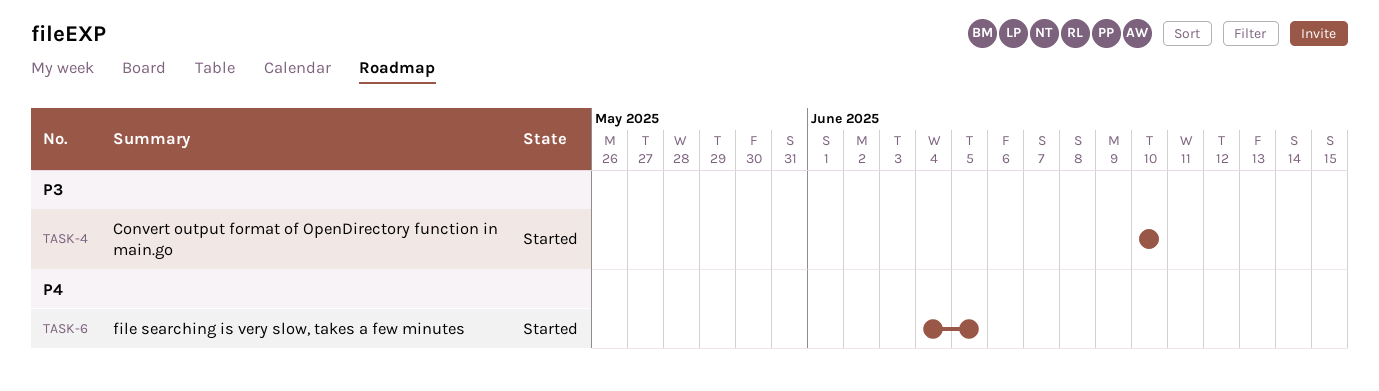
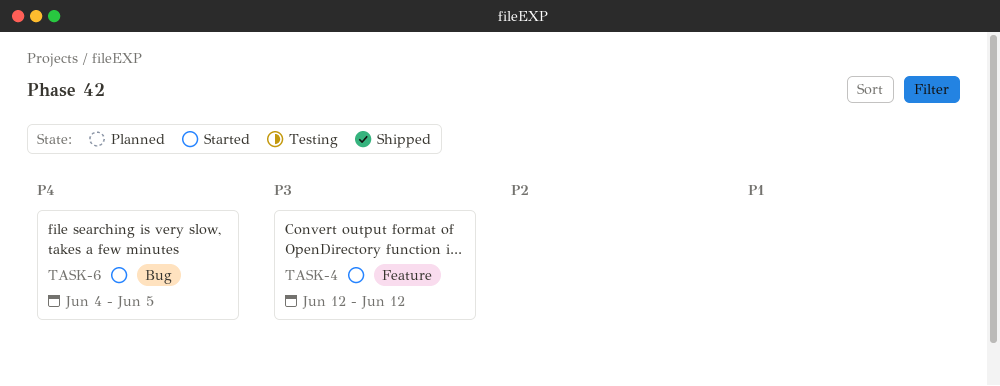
TASK-4, start: Jun 10 -> Jun 12
TASK-4, due: Jun 10 -> Jun 12

